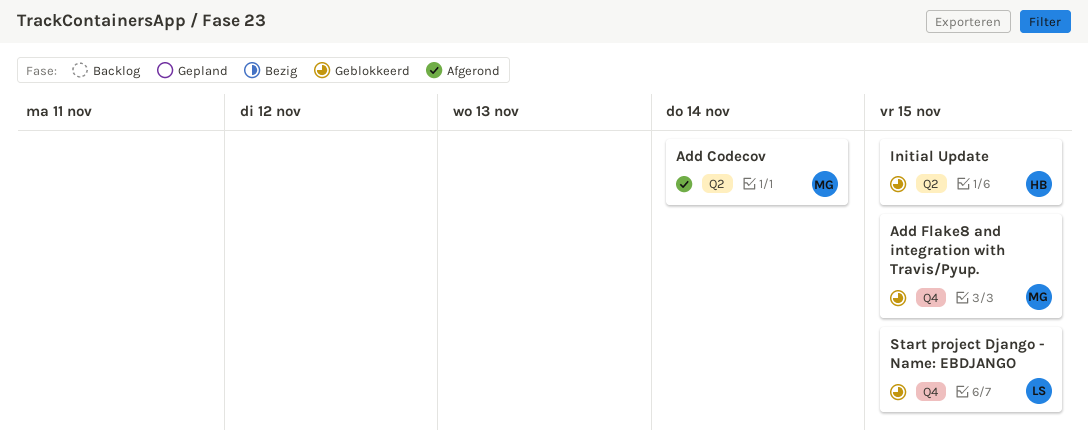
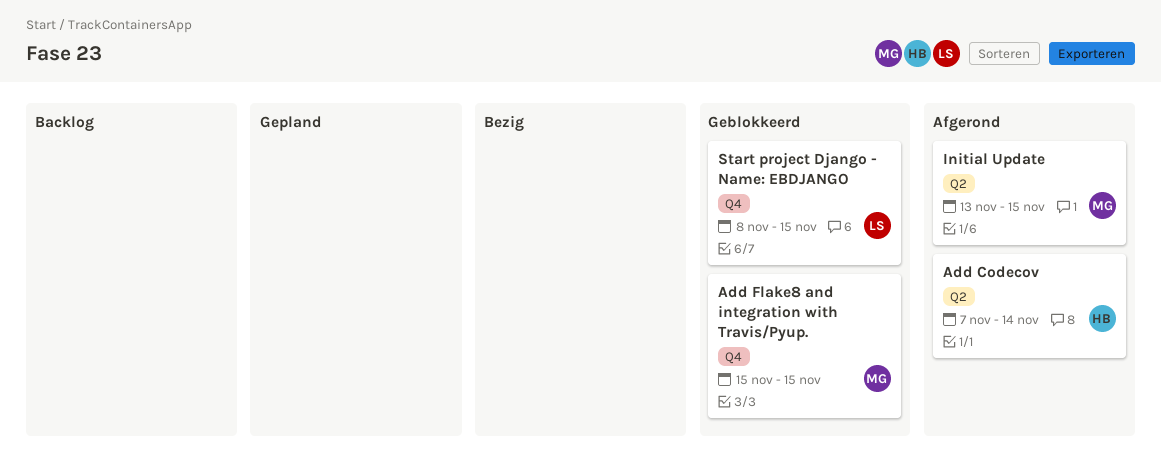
Add Codecov, owner: MG -> HB
Initial Update, status: Geblokkeerd -> Afgerond
Initial Update, owner: HB -> MG

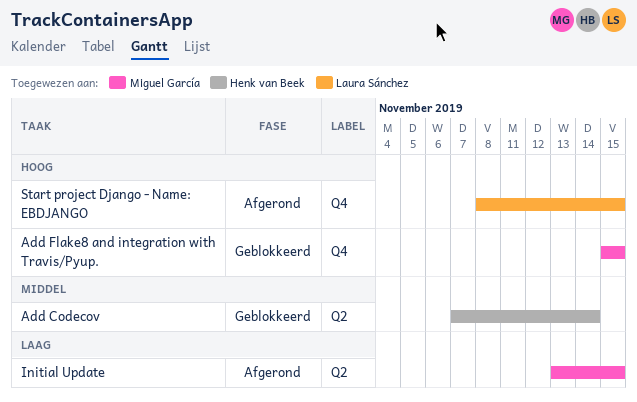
Add Codecov, status: Afgerond -> Geblokkeerd
Start project Django - Name: EBDJANGO, status: Geblokkeerd -> Afgerond

